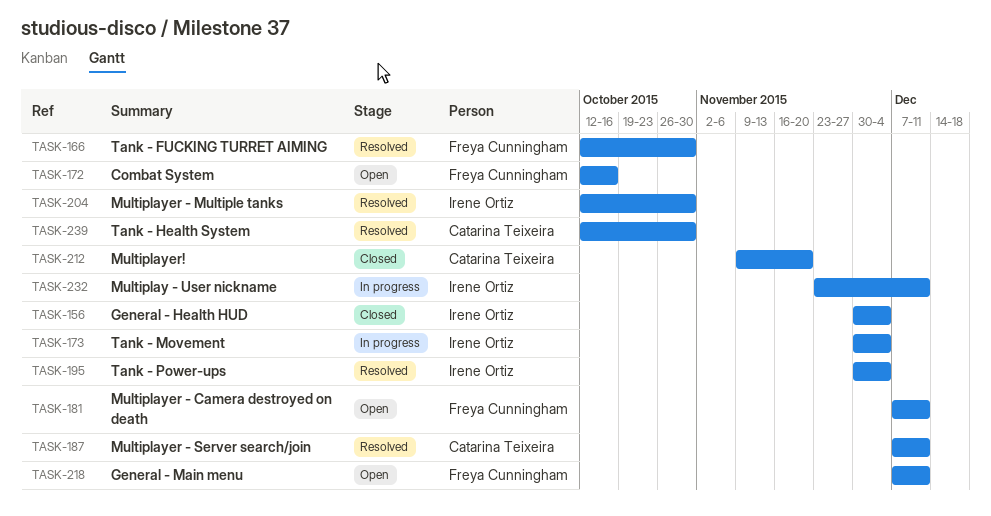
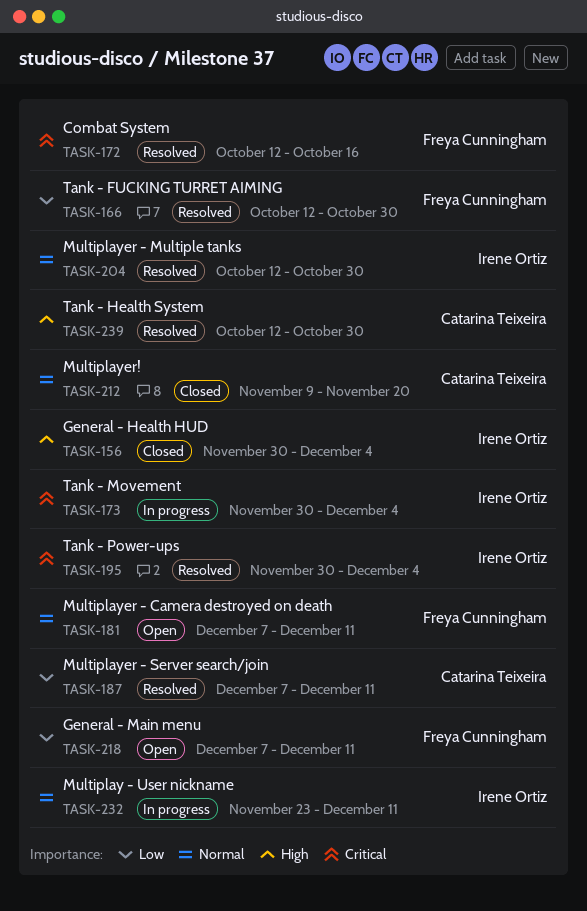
TASK-172, status: Open -> Resolved

